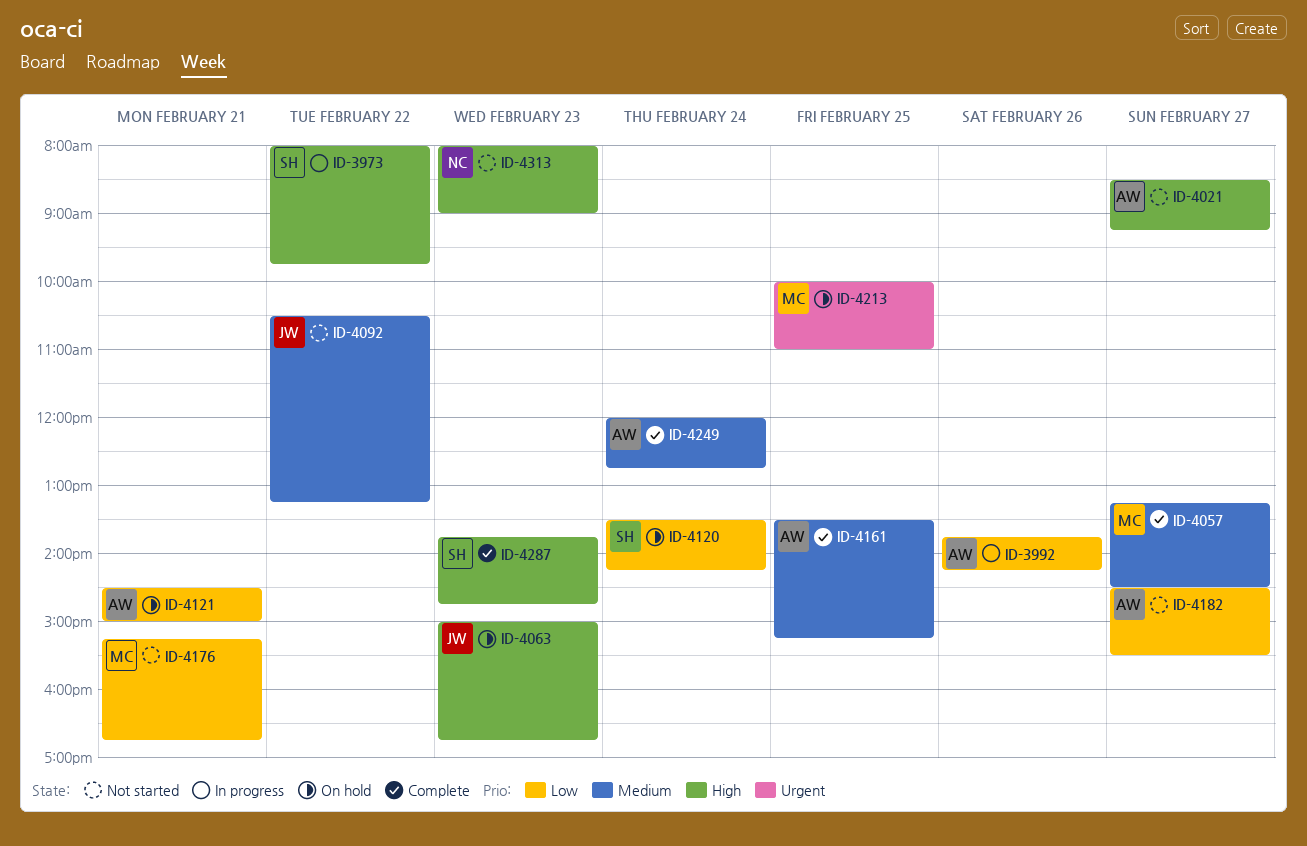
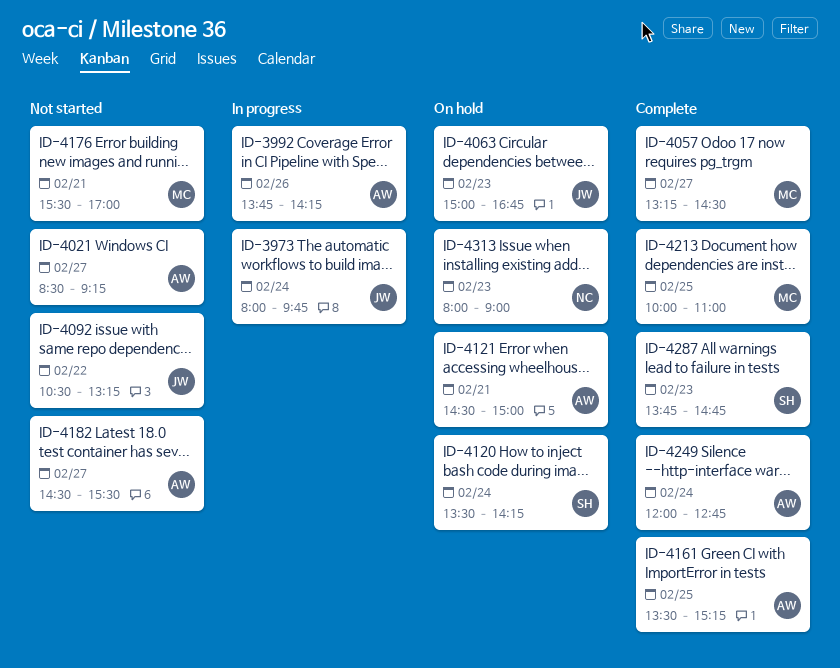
ID-3973, owner: SH -> JW
ID-3973, day: Feb 22 -> Feb 24
ID-4176, begins: 15:15 -> 15:30
ID-4176, ends: 16:45 -> 17:00
ID-4213, status: On hold -> Complete
ID-4313, status: Not started -> On hold

